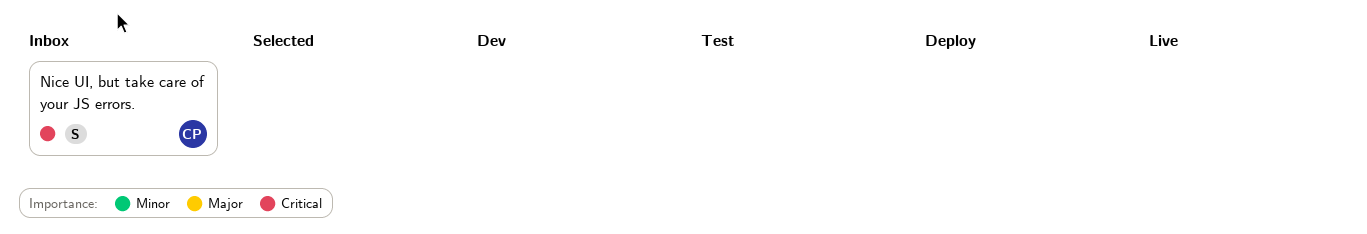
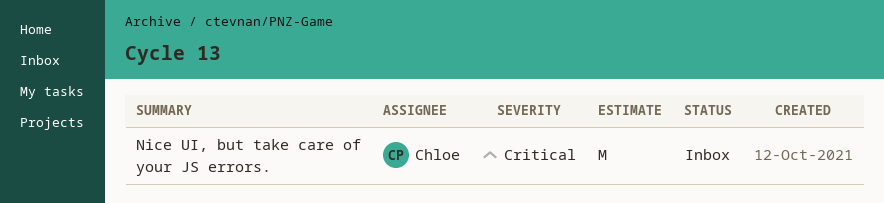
Nice UI, but take care of your JS errors., estimate: S -> M

